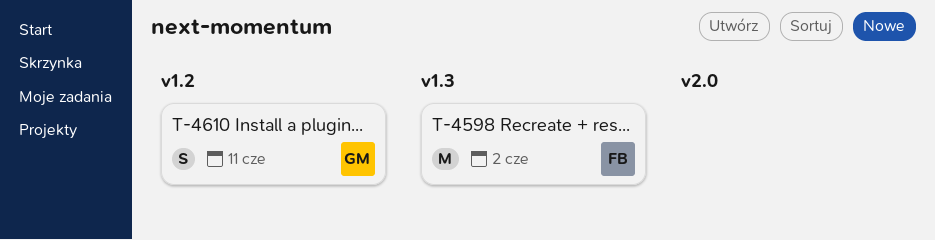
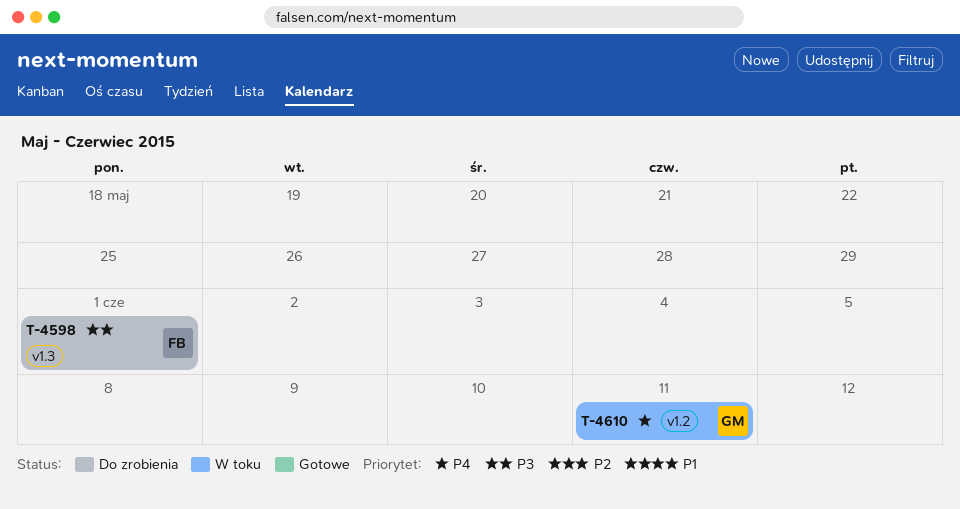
T-4598, due: Jun 2 -> Jun 1

